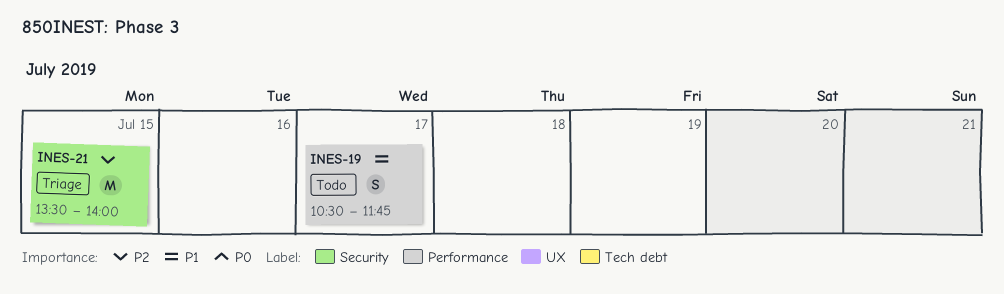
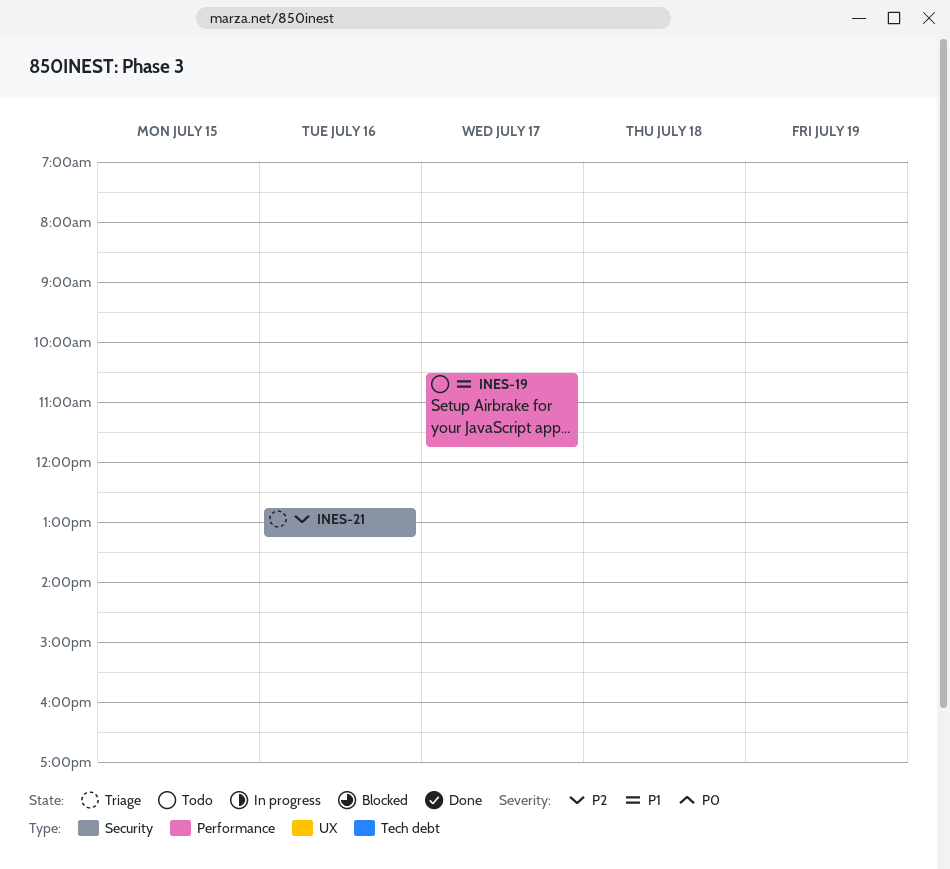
INES-21, day: Jul 15 -> Jul 16
INES-21, begins: 13:30 -> 12:45
INES-21, ends: 14:00 -> 13:15

